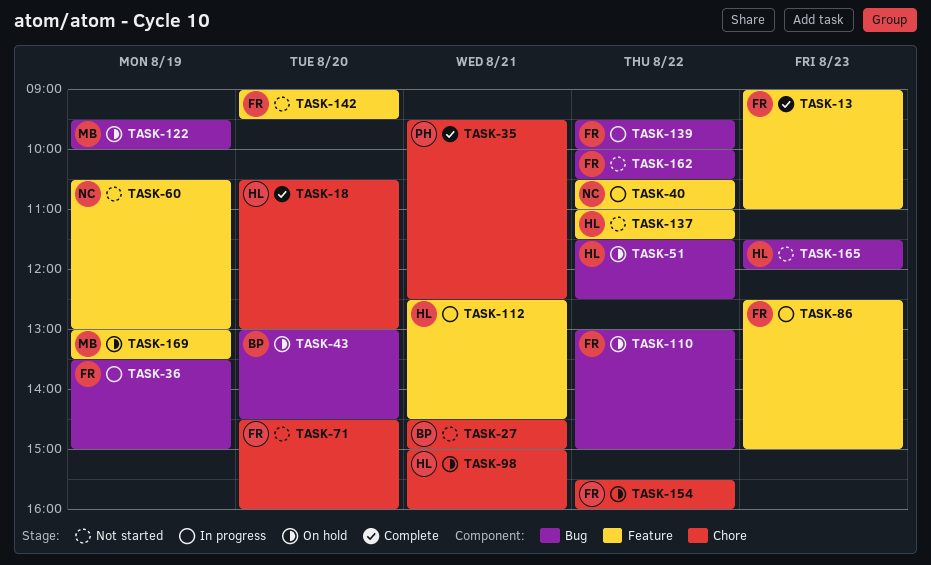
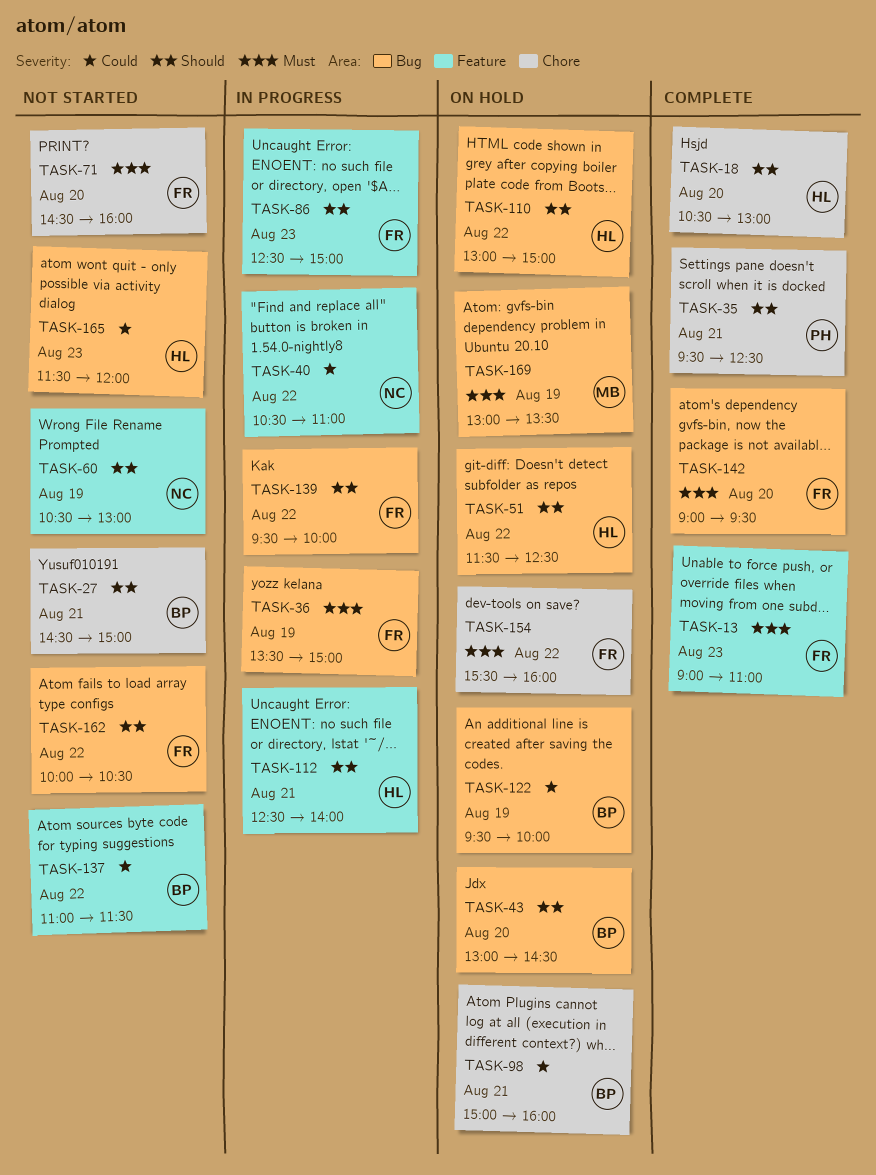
TASK-98, owner: HL -> BP
TASK-110, owner: FR -> HL
TASK-112, ends: 14:30 -> 14:00
TASK-122, owner: MB -> BP
TASK-137, owner: HL -> BP
TASK-142, status: Not started -> Complete
TASK-142, label: Feature -> Bug
TASK-169, label: Feature -> Bug

